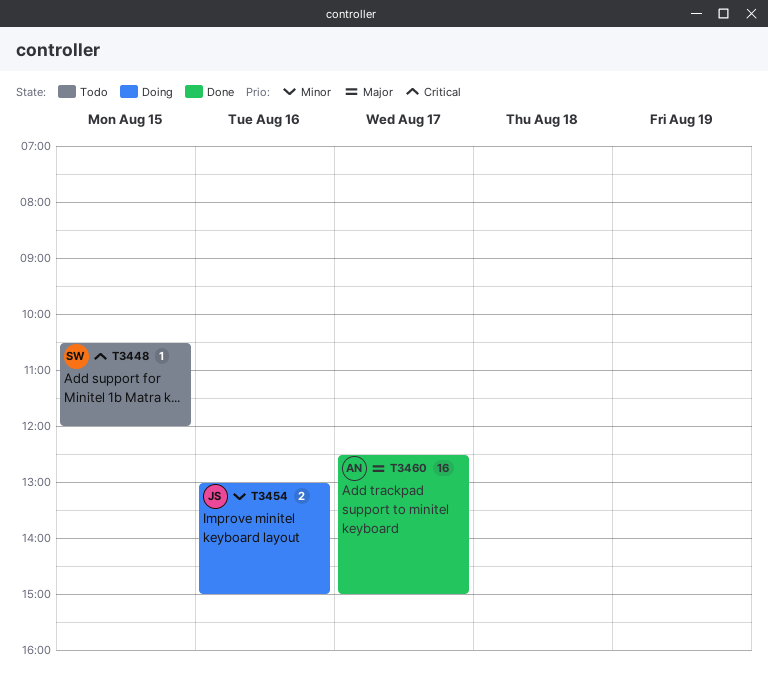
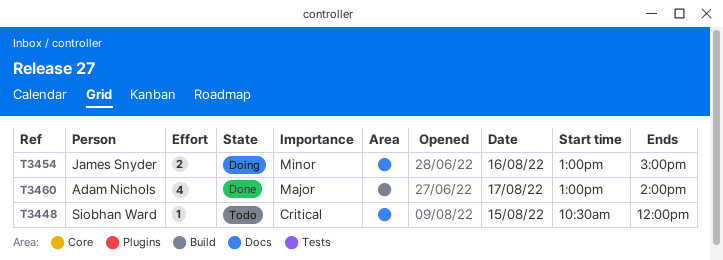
T3460, estimate: 16 -> 4
T3460, begins: 12:30 -> 13:00
T3460, ends: 15:00 -> 14:00

